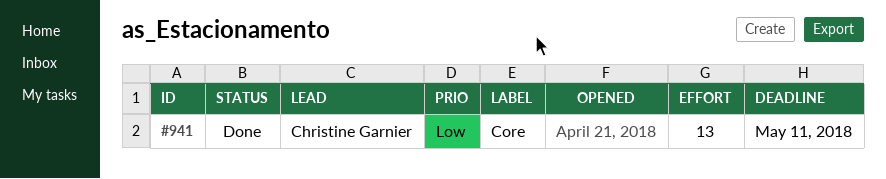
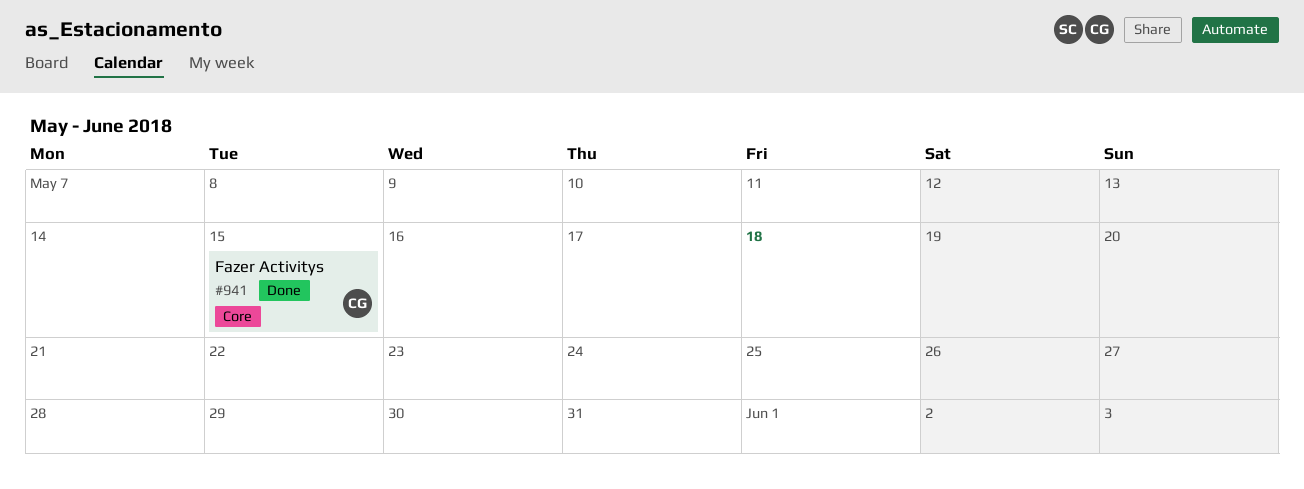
#941, due: May 11 -> May 15

